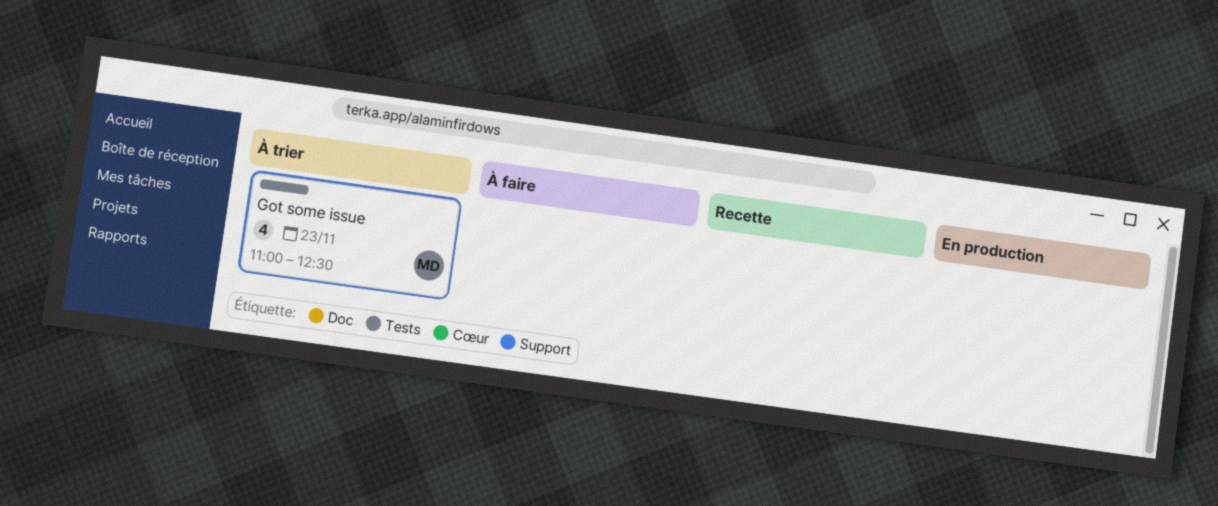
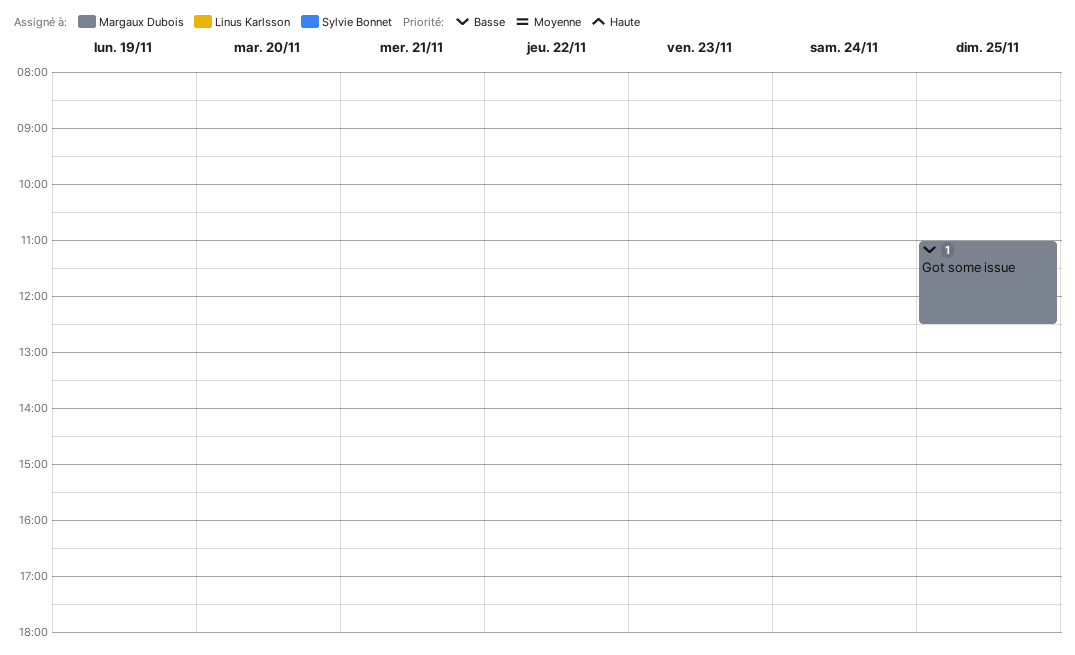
Got some issue, estimate: 4 -> 1
Got some issue, day: Nov 23 -> Nov 25

